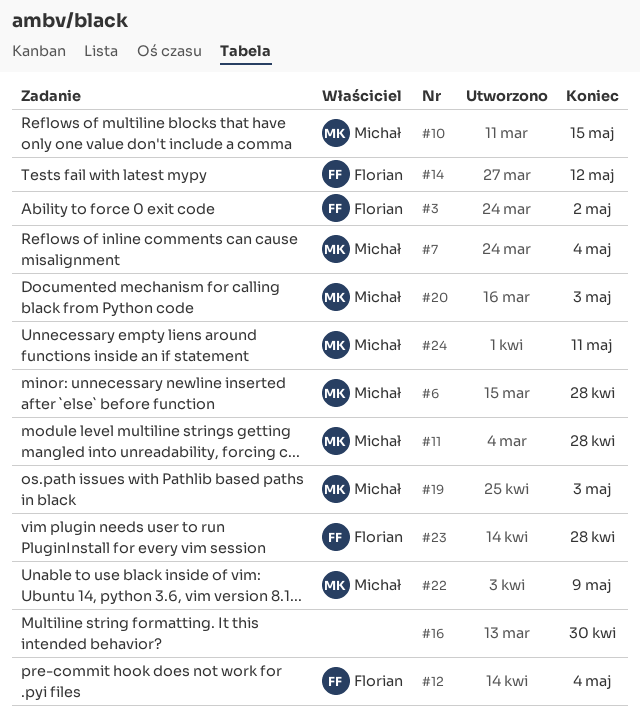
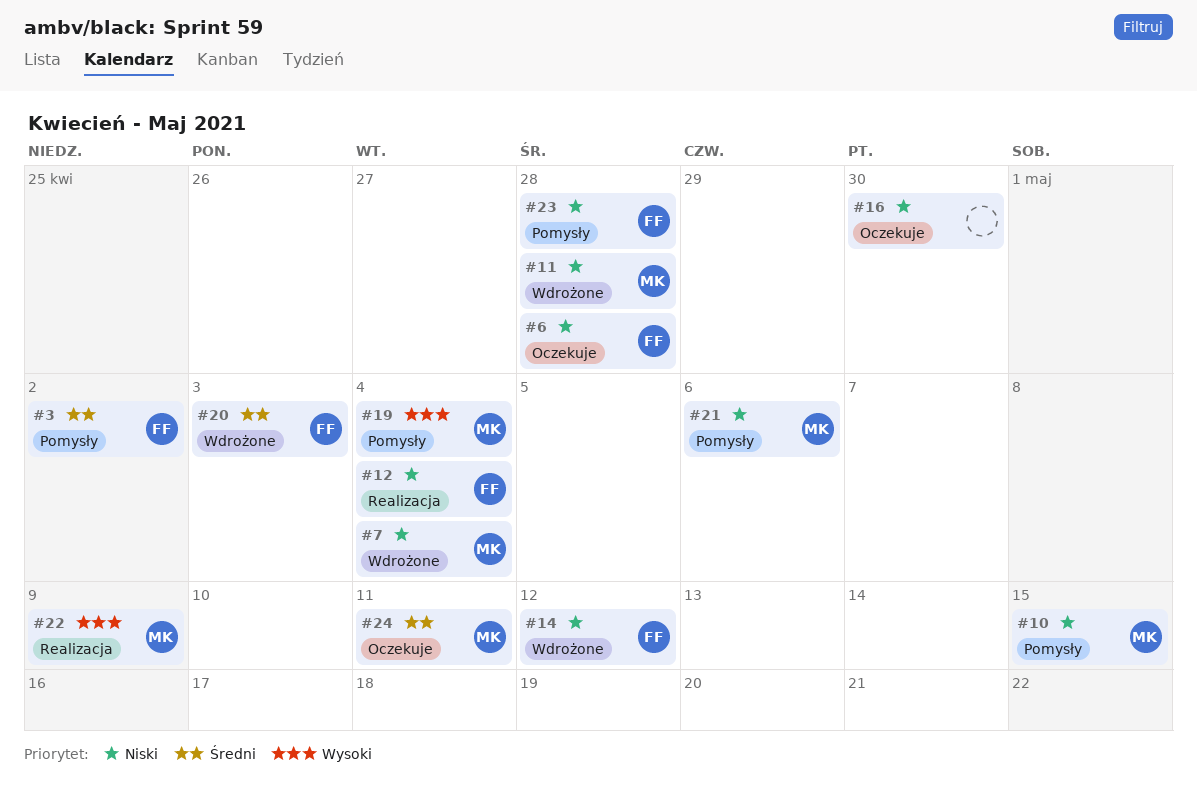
#6, owner: Michał -> Florian
#19, due: May 3 -> May 4
#20, owner: Michał -> Florian
#21: none -> present

